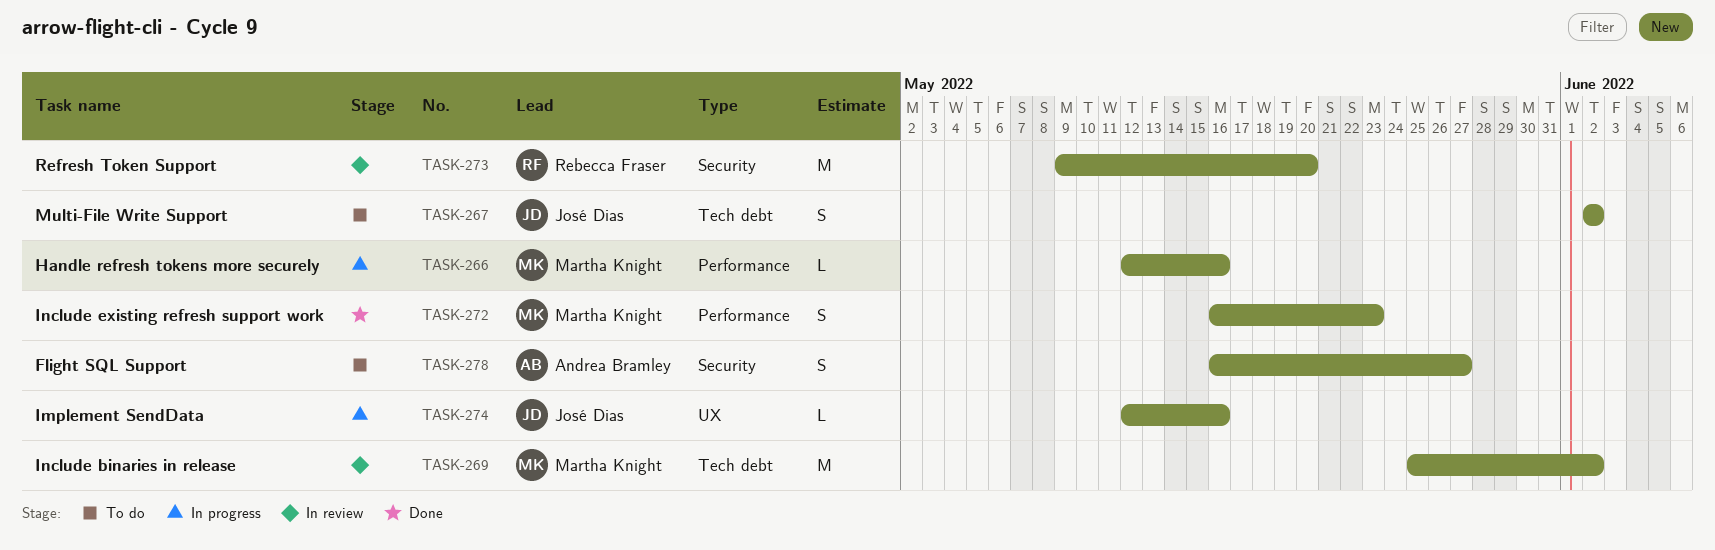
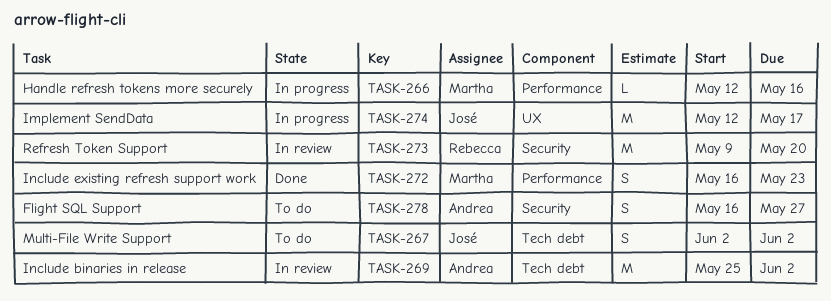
TASK-269, owner: Martha Knight -> Andrea Bramley
TASK-274, estimate: L -> M
TASK-274, due: May 16 -> May 17

